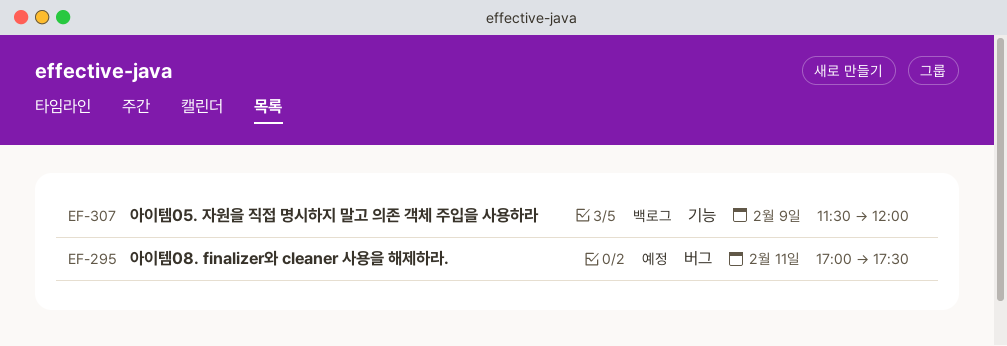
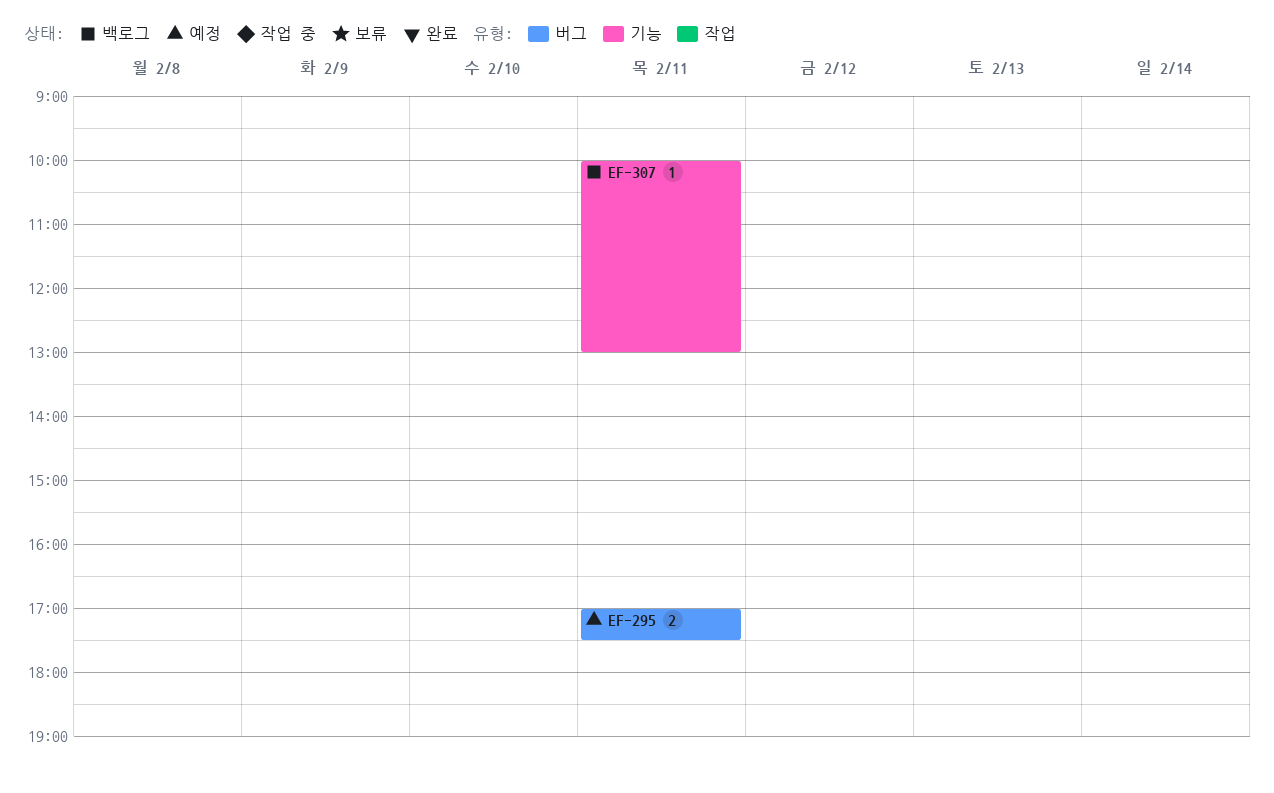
EF-307, day: Feb 9 -> Feb 11
EF-307, begins: 11:30 -> 10:00
EF-307, ends: 12:00 -> 13:00

